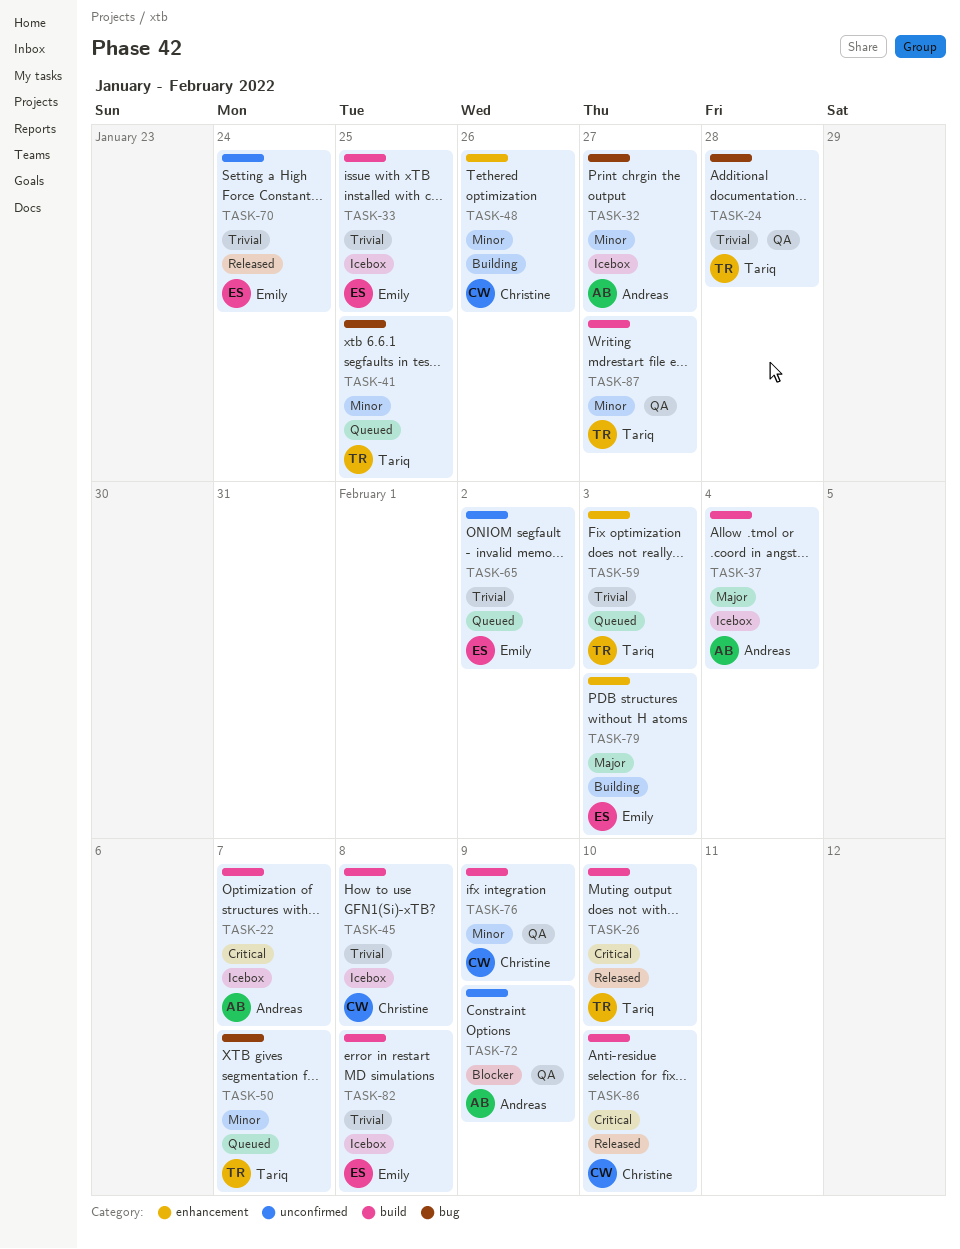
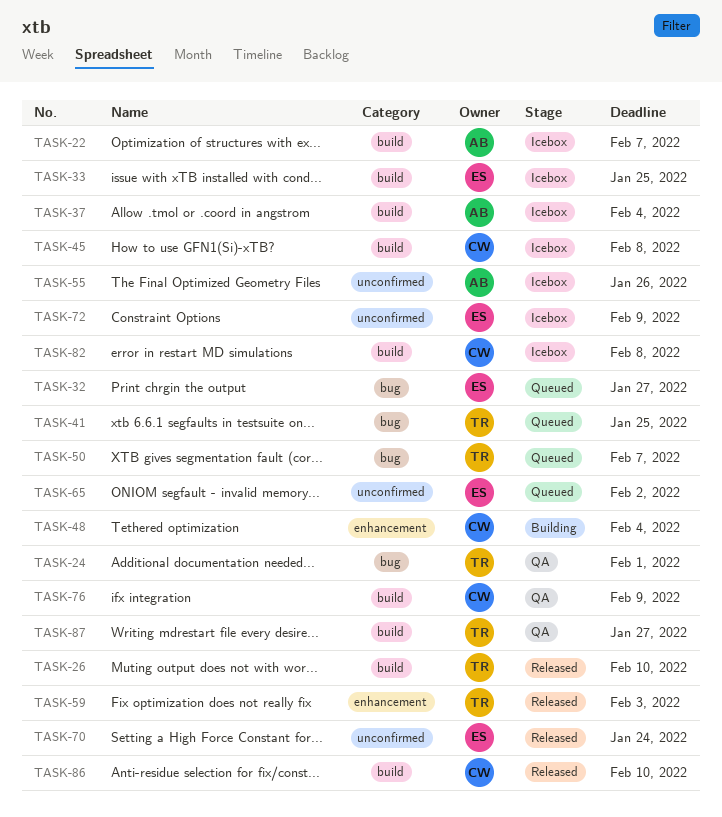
TASK-24, due: Jan 28 -> Feb 1
TASK-32, status: Icebox -> Queued
TASK-32, owner: Andreas -> Emily
TASK-48, due: Jan 26 -> Feb 4
TASK-55: none -> present
TASK-59, status: Queued -> Released
TASK-72, status: QA -> Icebox
TASK-72, owner: Andreas -> Emily
TASK-79: present -> none
TASK-82, owner: Emily -> Christine

